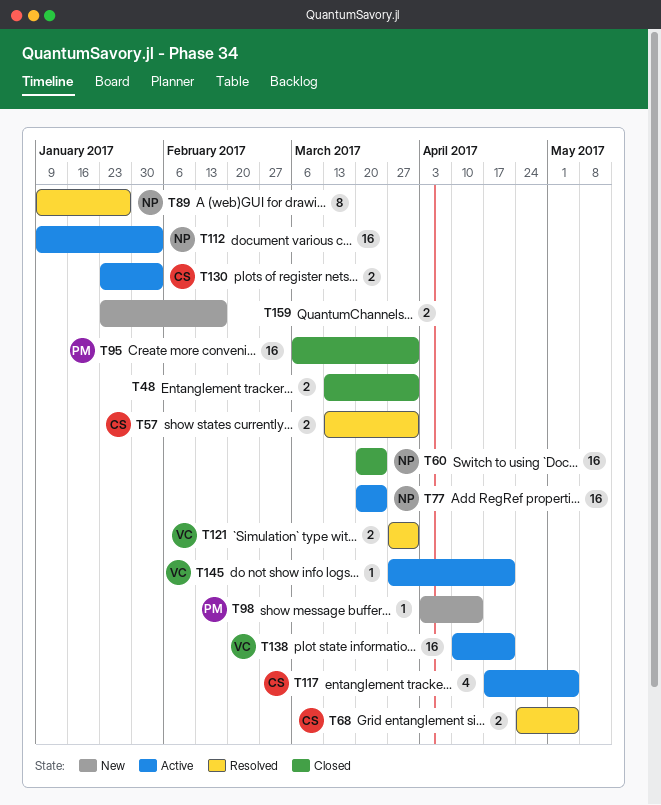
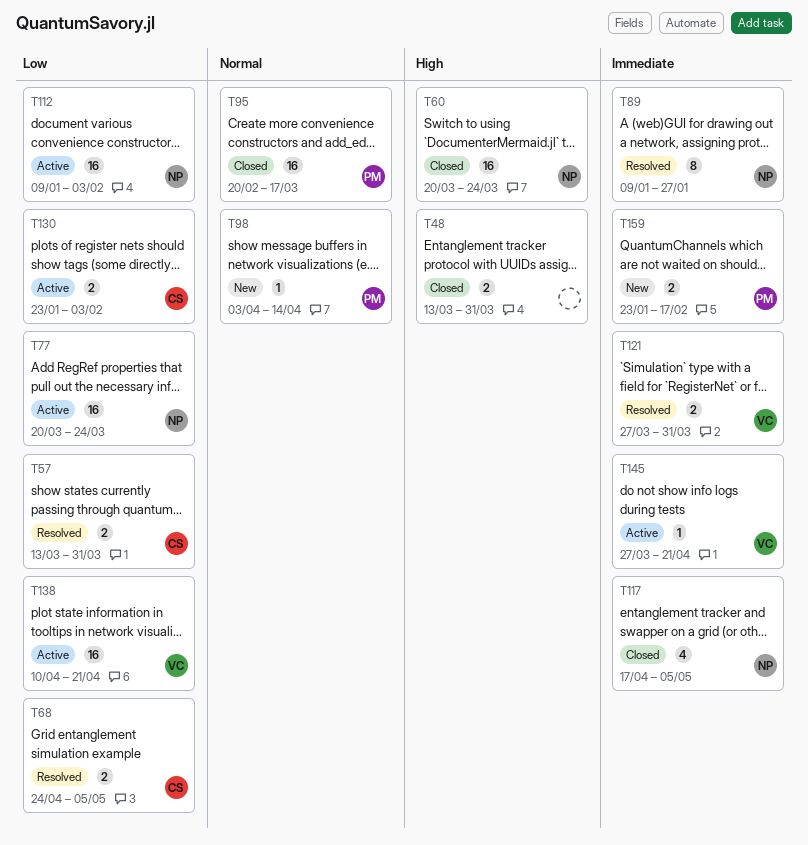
T95, start: Mar 6 -> Feb 20
T95, due: Mar 31 -> Mar 17
T117, status: Active -> Closed
T117, owner: CS -> NP
T159, owner: none -> PM

